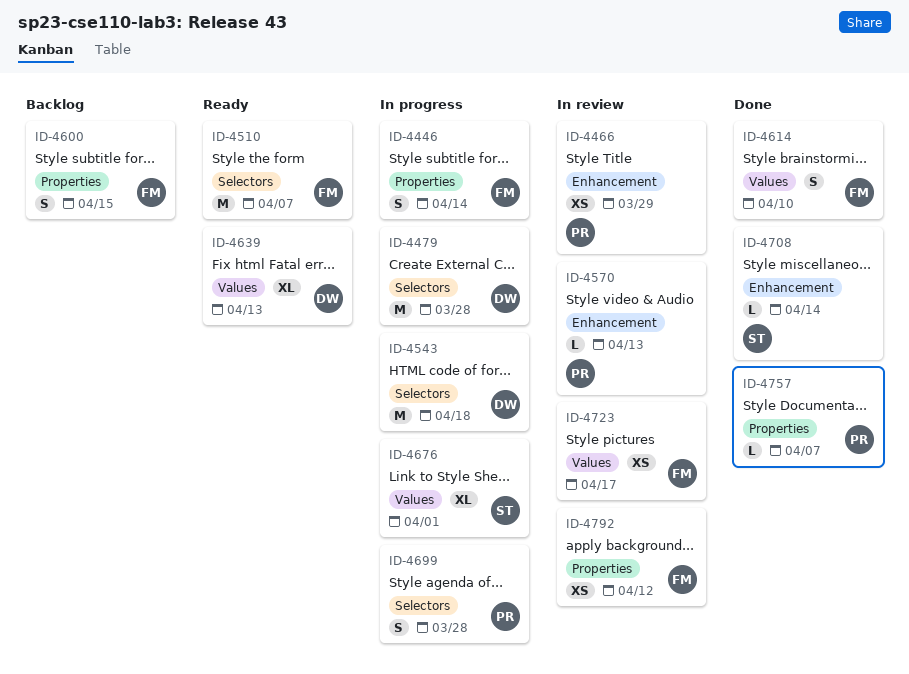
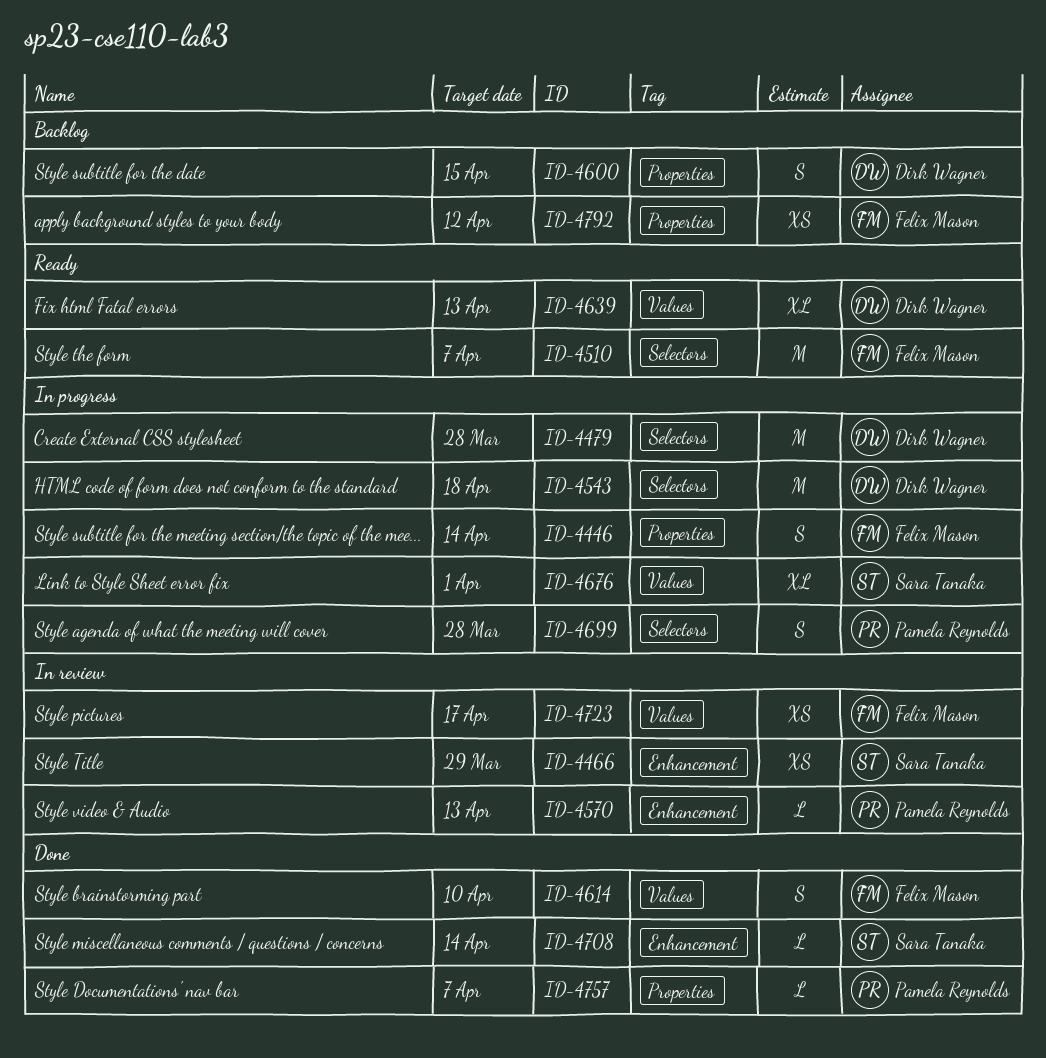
ID-4466, owner: Pamela Reynolds -> Sara Tanaka
ID-4600, owner: Felix Mason -> Dirk Wagner
ID-4792, status: In review -> Backlog

